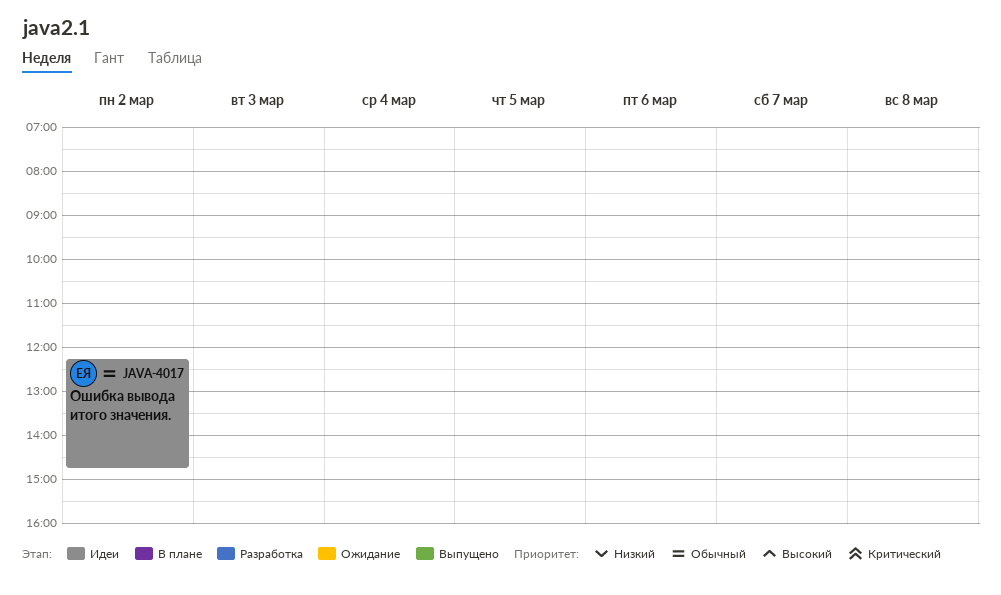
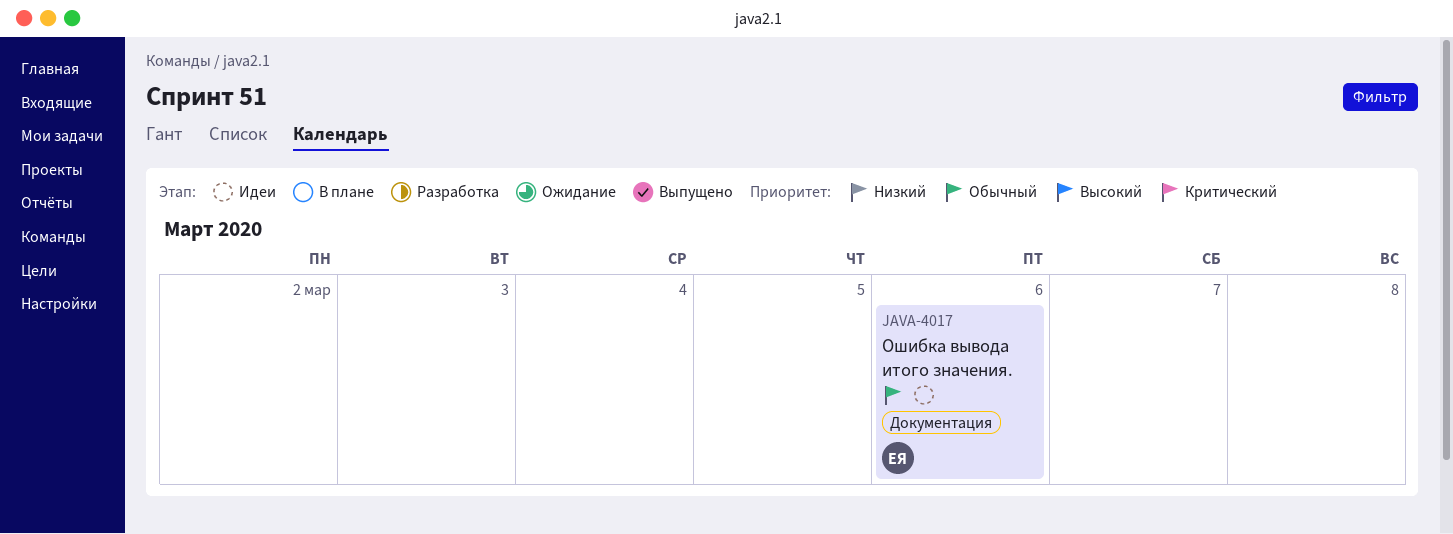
JAVA-4017, day: Mar 2 -> Mar 6

